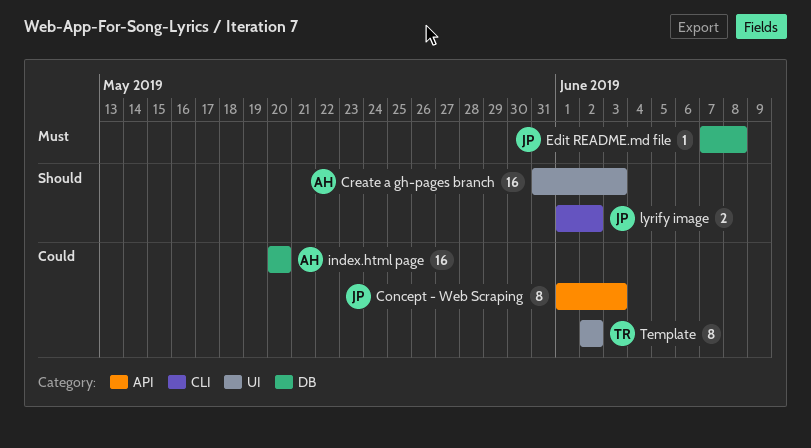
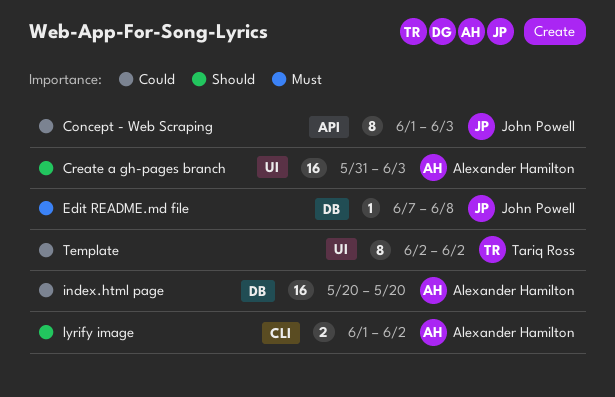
lyrify image, owner: John Powell -> Alexander Hamilton

